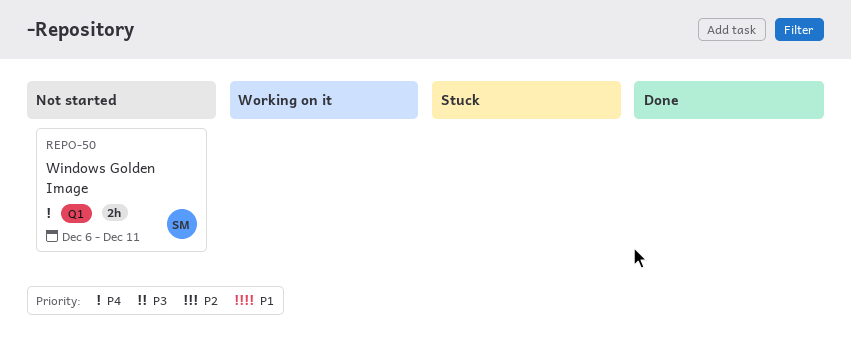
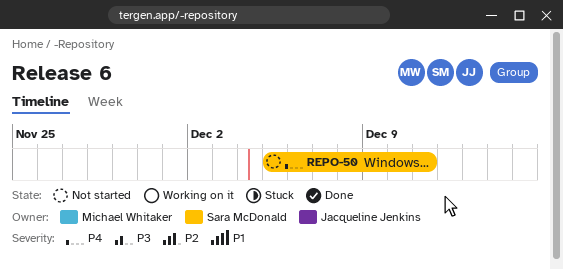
REPO-50, start: Dec 6 -> Dec 5

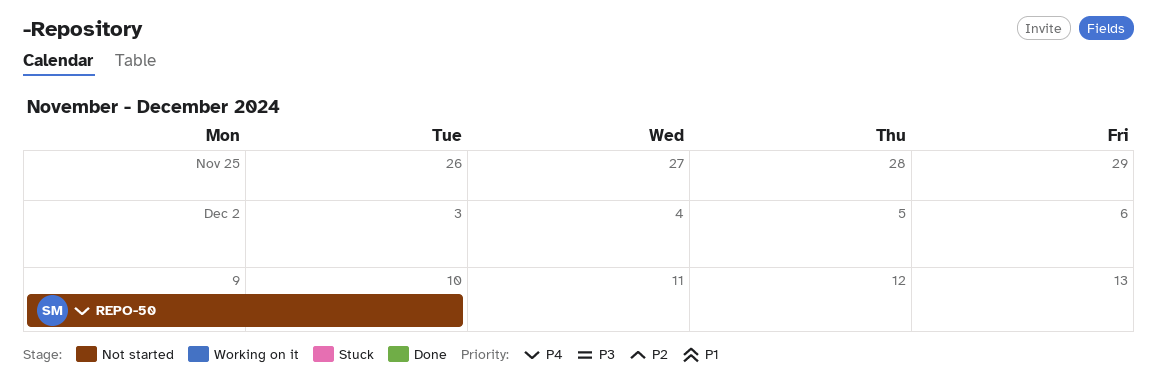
REPO-50, start: Dec 5 -> Dec 9
REPO-50, due: Dec 11 -> Dec 10

